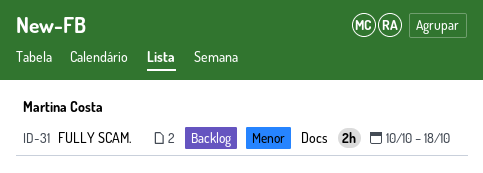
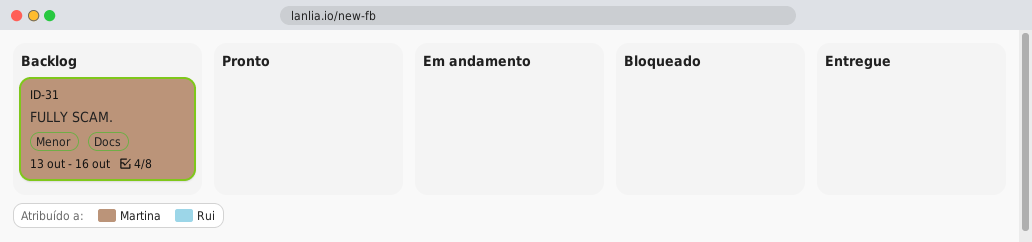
ID-31, start: Oct 10 -> Oct 13
ID-31, due: Oct 18 -> Oct 16

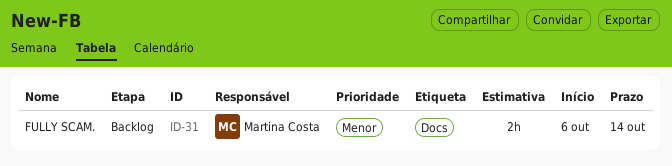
ID-31, start: Oct 13 -> Oct 6
ID-31, due: Oct 16 -> Oct 14

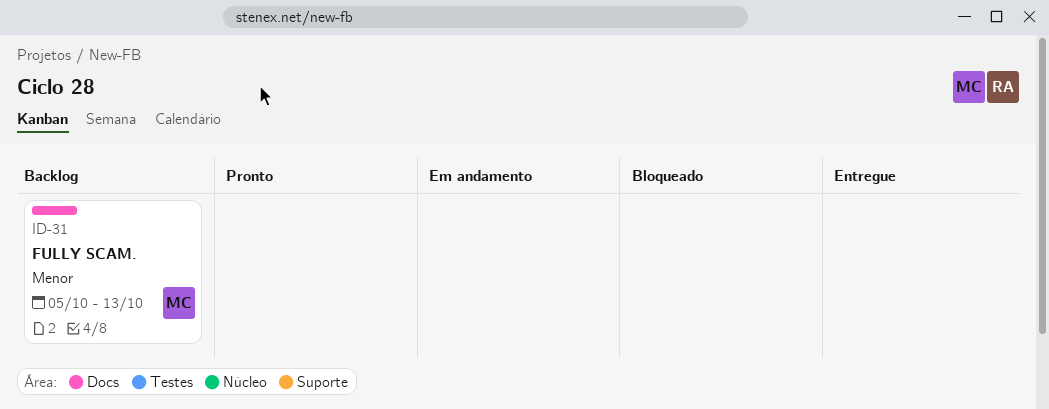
ID-31, start: Oct 6 -> Oct 5
ID-31, due: Oct 14 -> Oct 13

